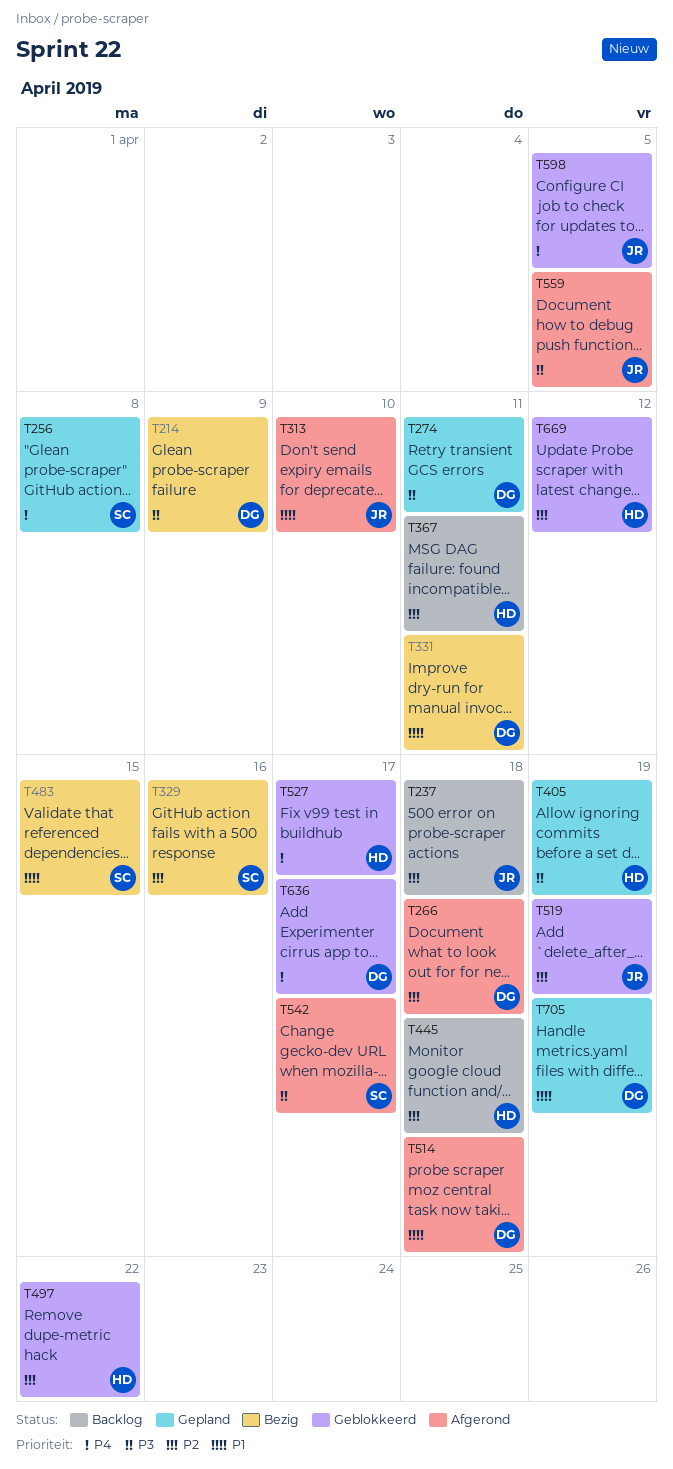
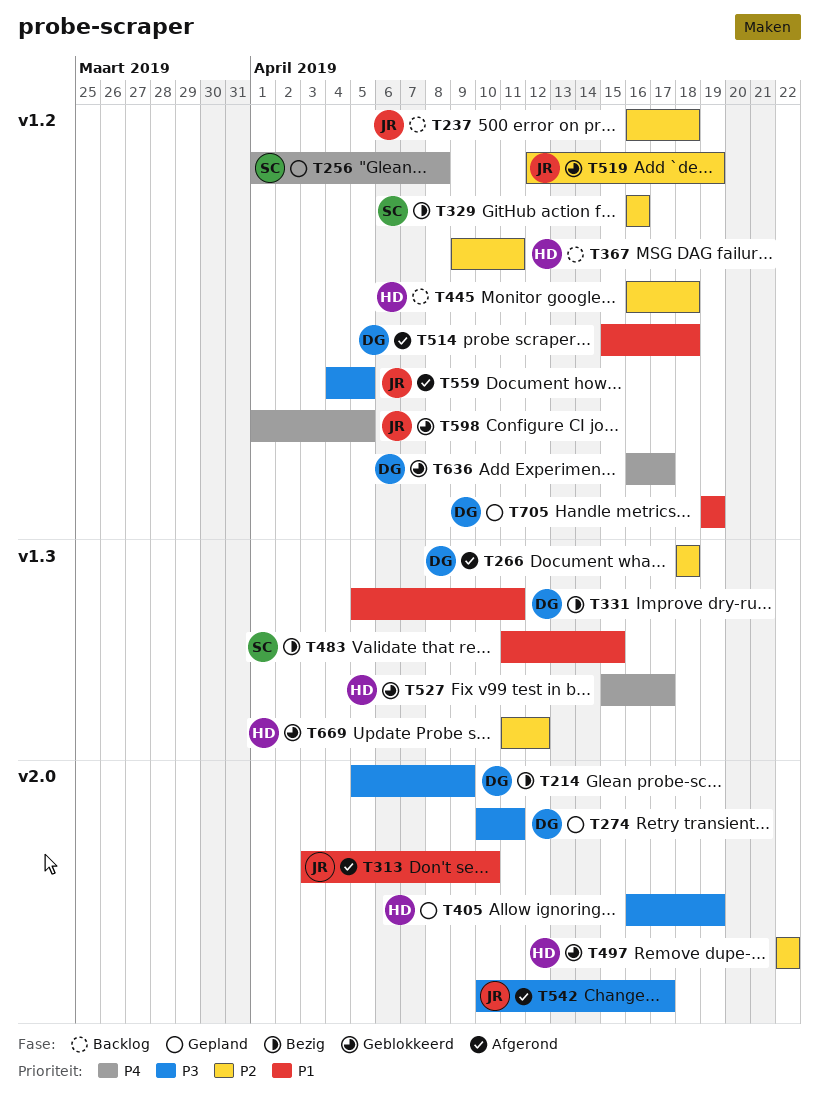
T542, owner: SC -> JR

